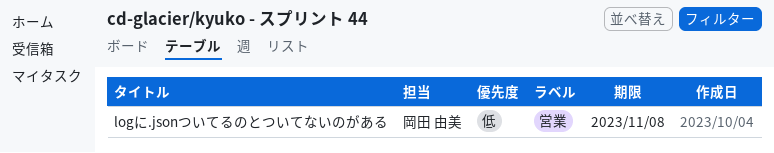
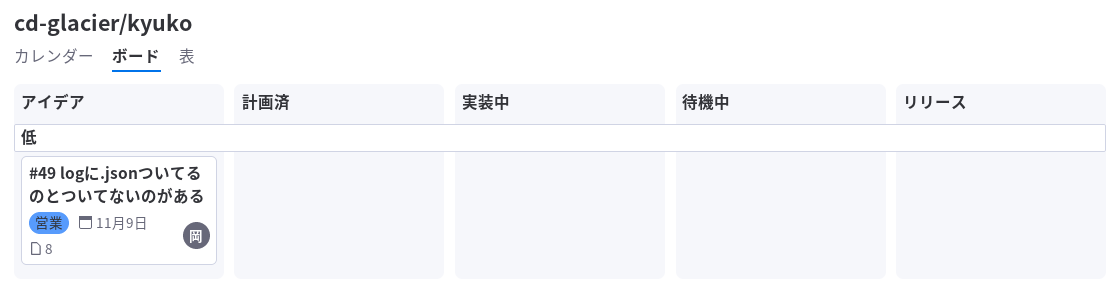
logに.jsonついてるのとついてないのがある, due: Nov 8 -> Nov 9

